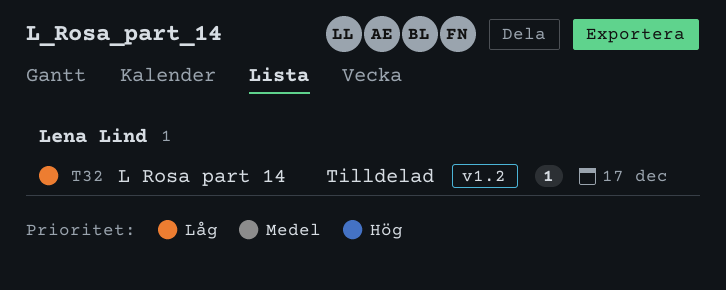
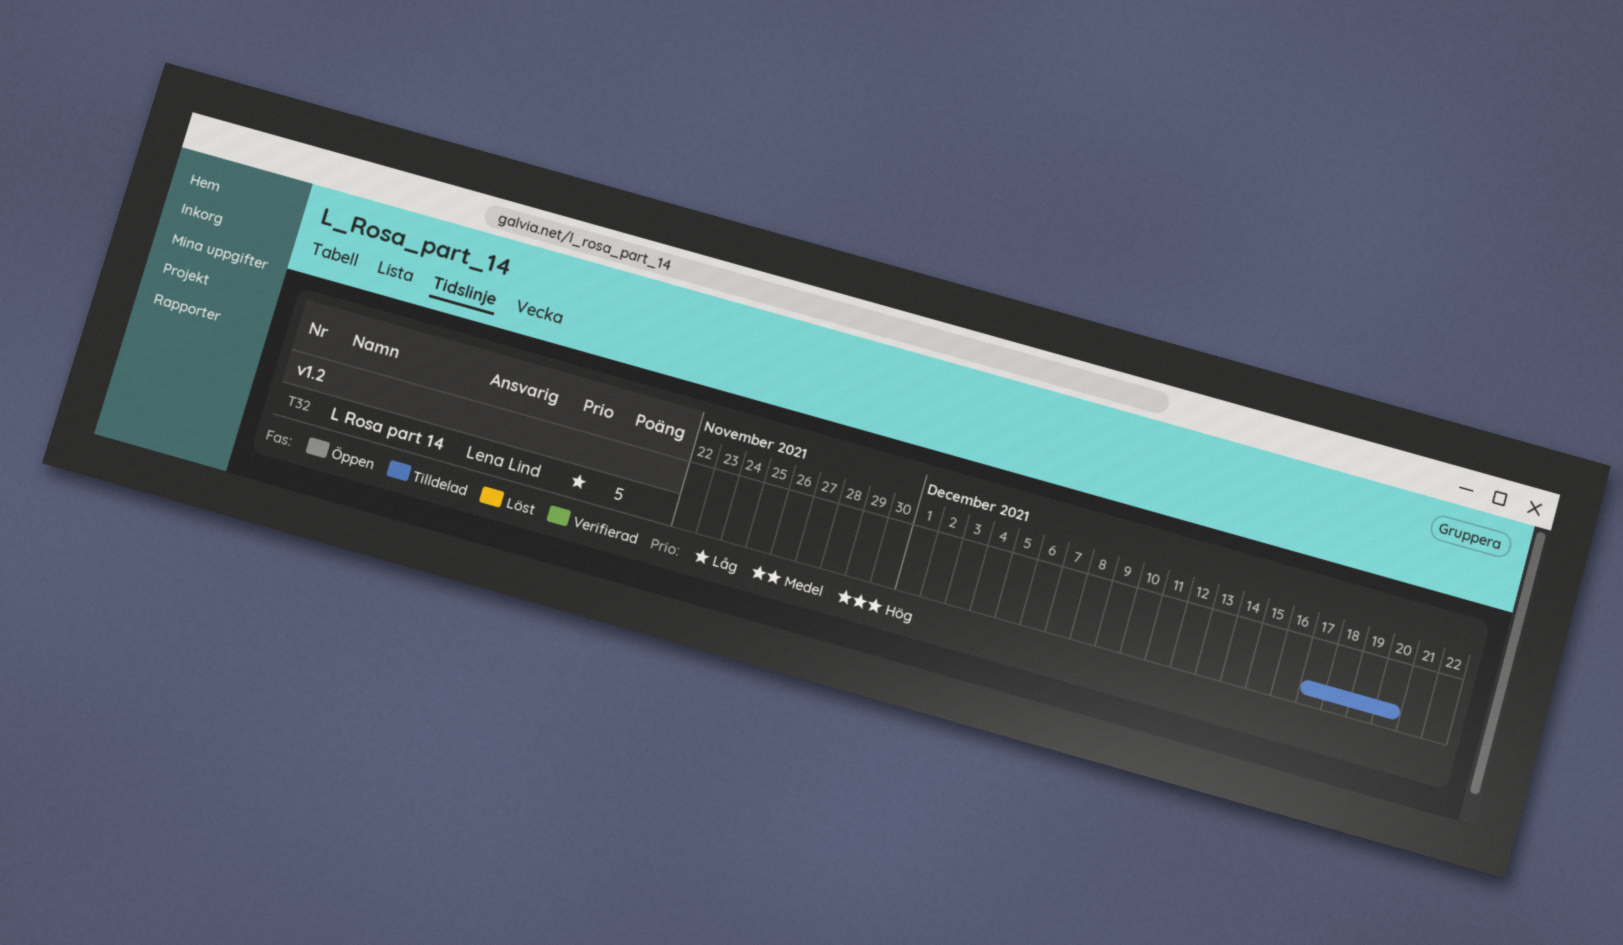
T32, estimate: 1 -> 5
T32, due: Dec 17 -> Dec 20

